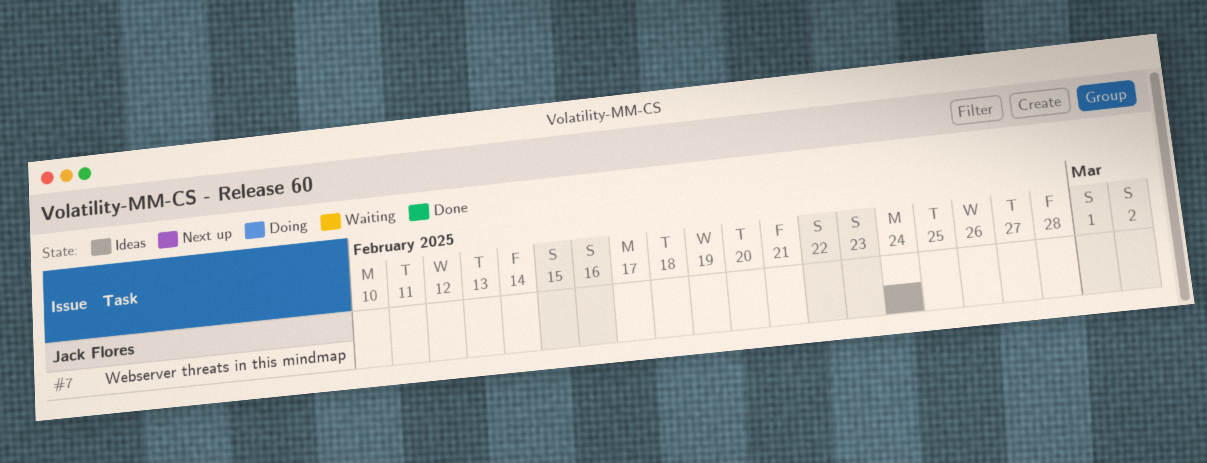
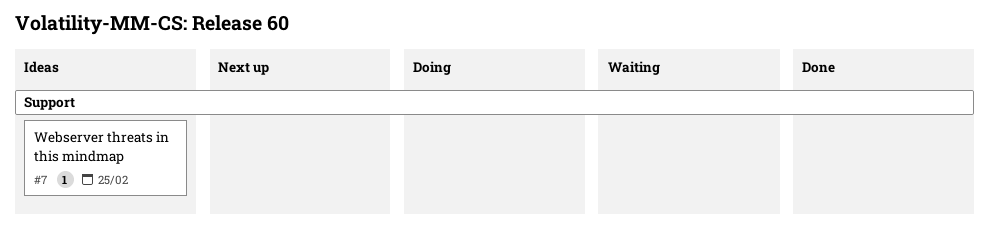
#7, due: Feb 24 -> Feb 25

